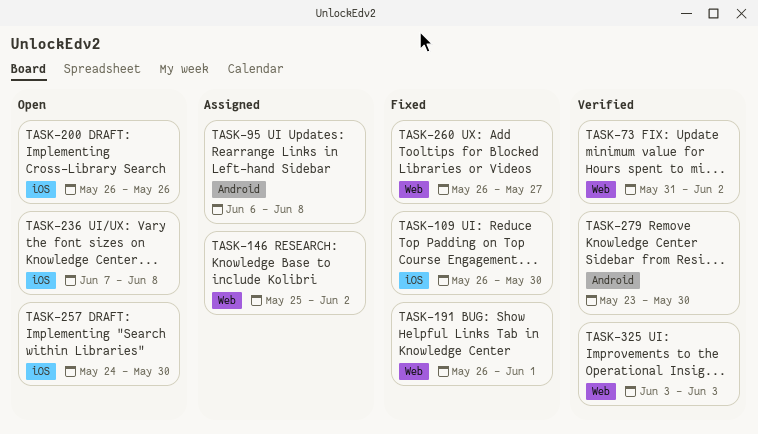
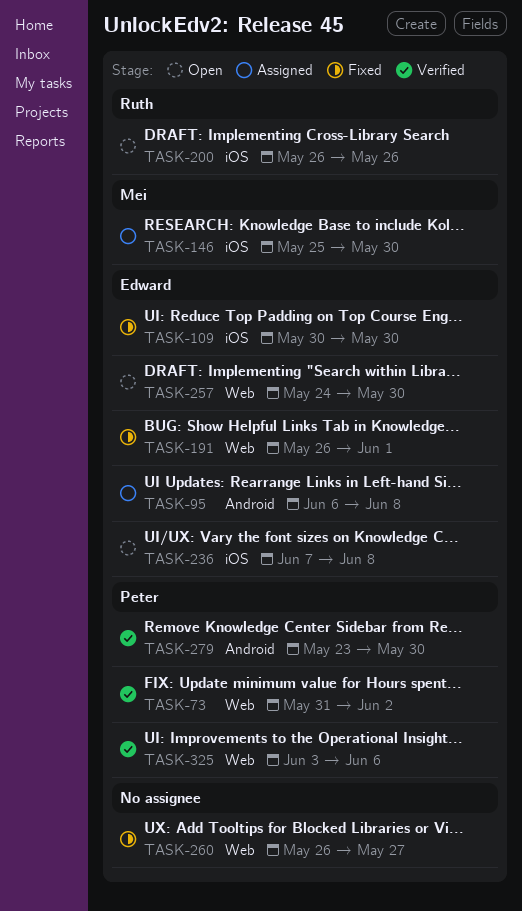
TASK-109, start: May 26 -> May 30
TASK-146, label: Web -> iOS
TASK-146, due: Jun 2 -> May 30
TASK-257, label: iOS -> Web
TASK-325, due: Jun 3 -> Jun 6

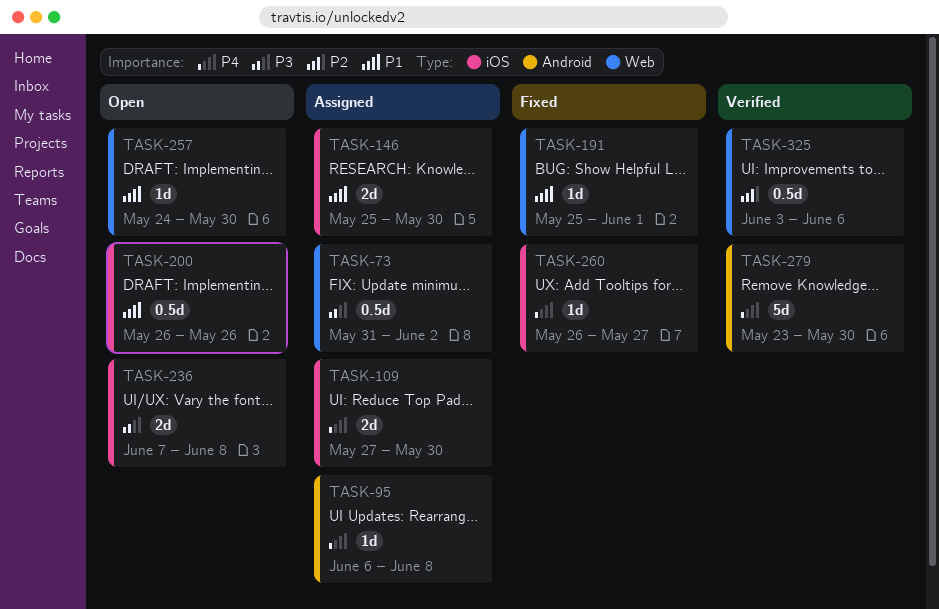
TASK-73, status: Verified -> Assigned
TASK-109, status: Fixed -> Assigned
TASK-109, start: May 30 -> May 27
TASK-191, start: May 26 -> May 25
TASK-260, label: Web -> iOS

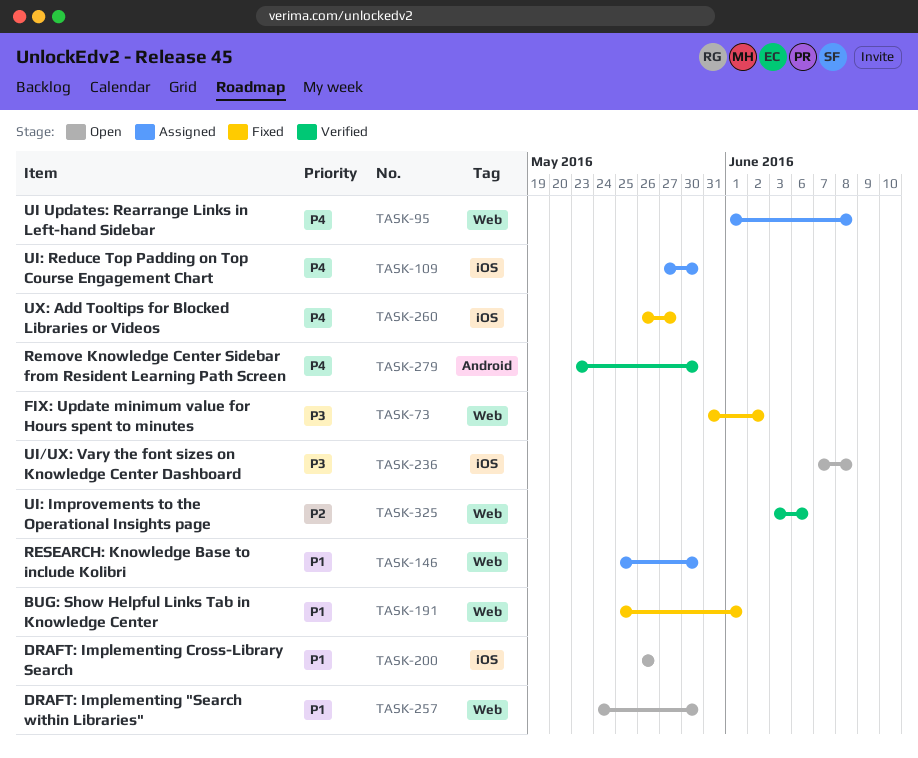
TASK-73, status: Assigned -> Fixed
TASK-95, label: Android -> Web
TASK-95, start: Jun 6 -> Jun 1
TASK-146, label: iOS -> Web

